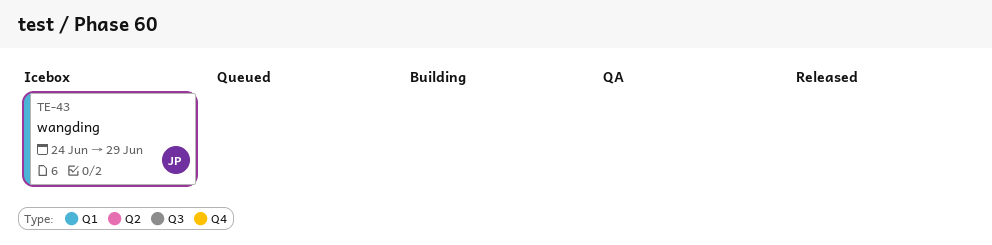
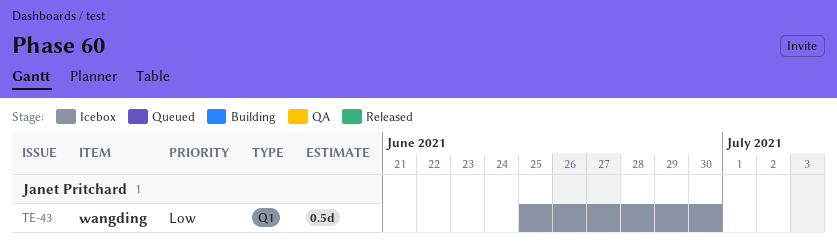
TE-43, start: Jun 24 -> Jun 25
TE-43, due: Jun 29 -> Jun 30

